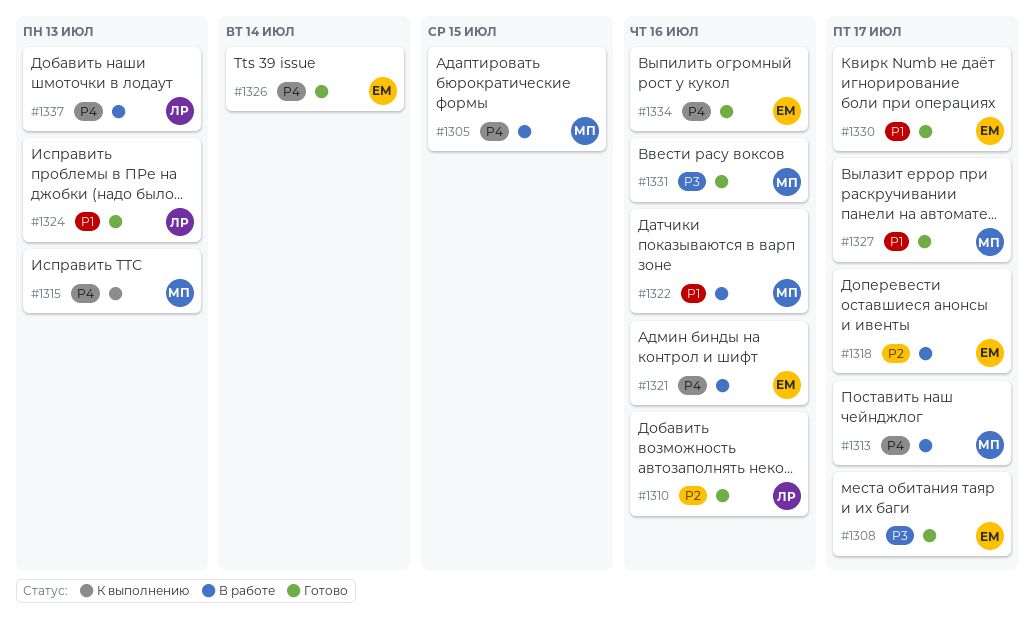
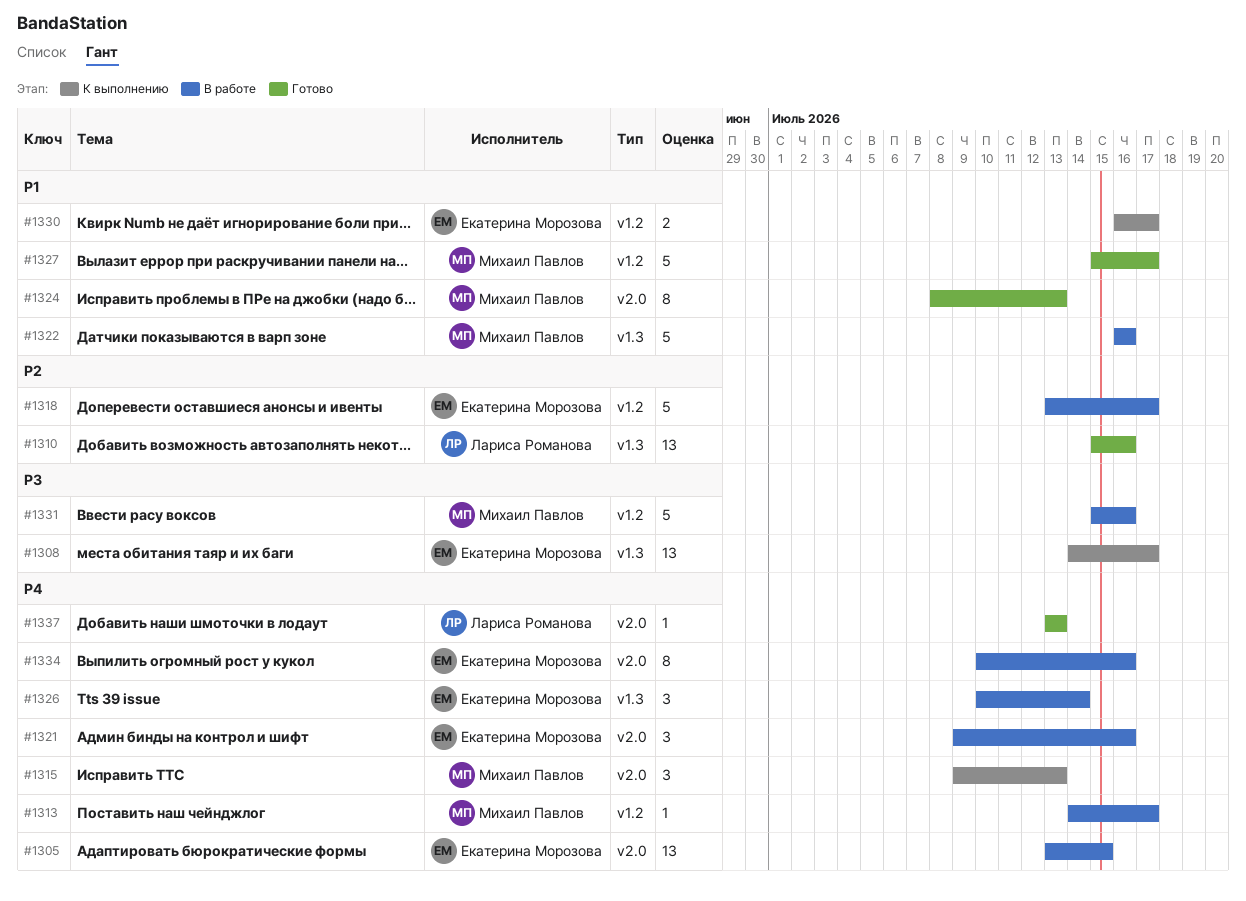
#1305, owner: Михаил Павлов -> Екатерина Морозова
#1308, status: Готово -> К выполнению
#1324, owner: Лариса Романова -> Михаил Павлов
#1326, status: Готово -> В работе
#1330, status: Готово -> К выполнению
#1331, status: Готово -> В работе
#1334, status: Готово -> В работе
#1337, status: В работе -> Готово

